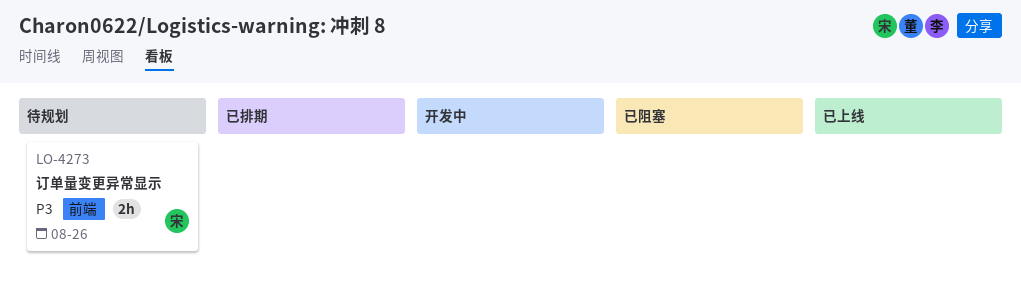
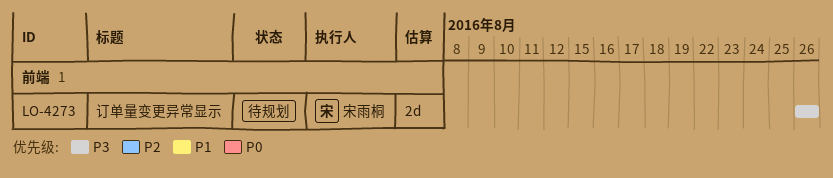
LO-4273, estimate: 2h -> 2d

